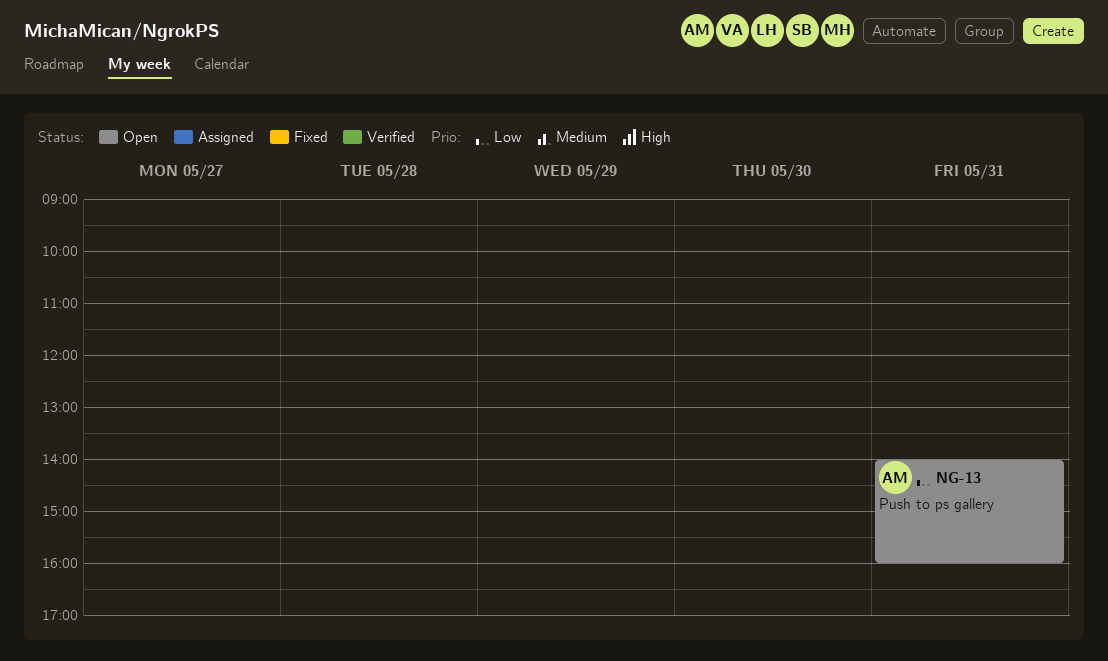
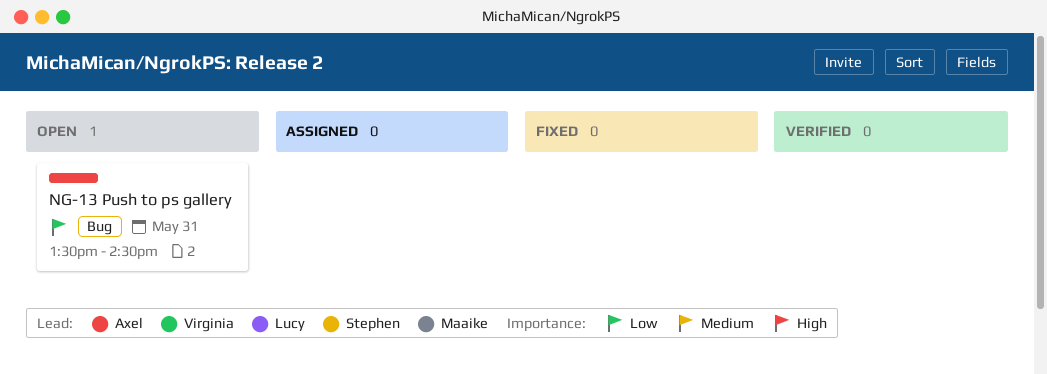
NG-13, begins: 14:00 -> 13:30
NG-13, ends: 16:00 -> 14:30

